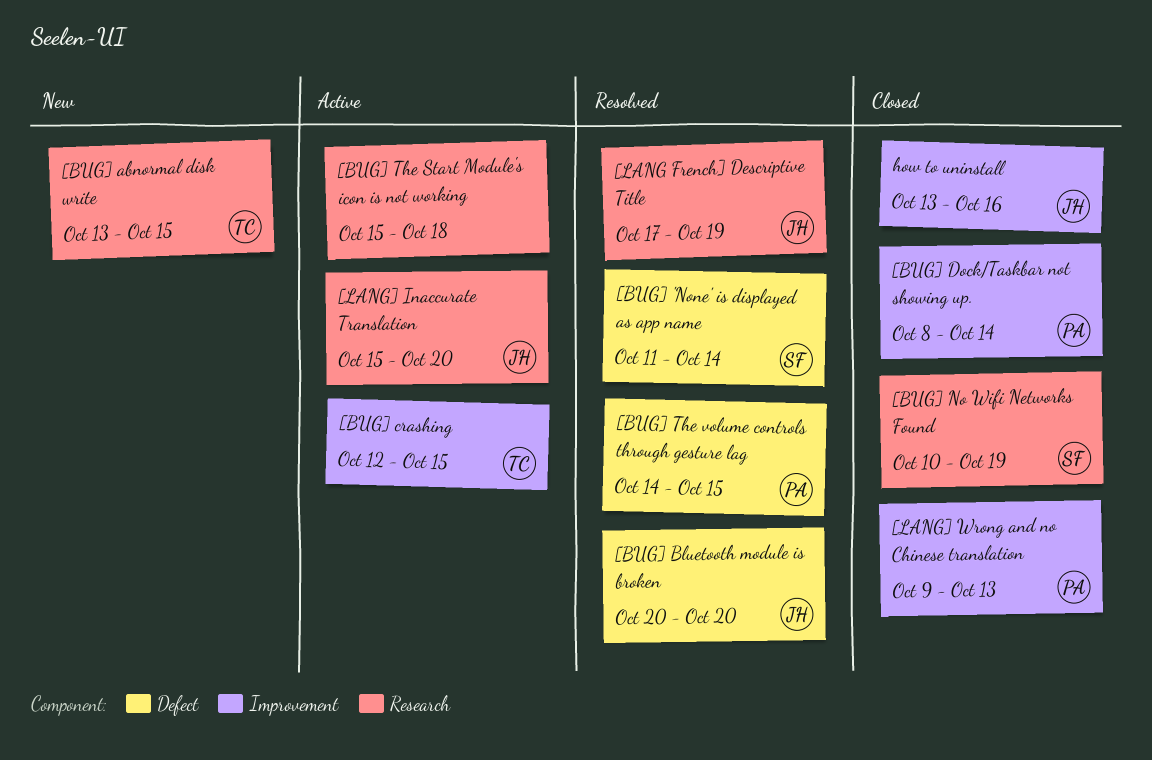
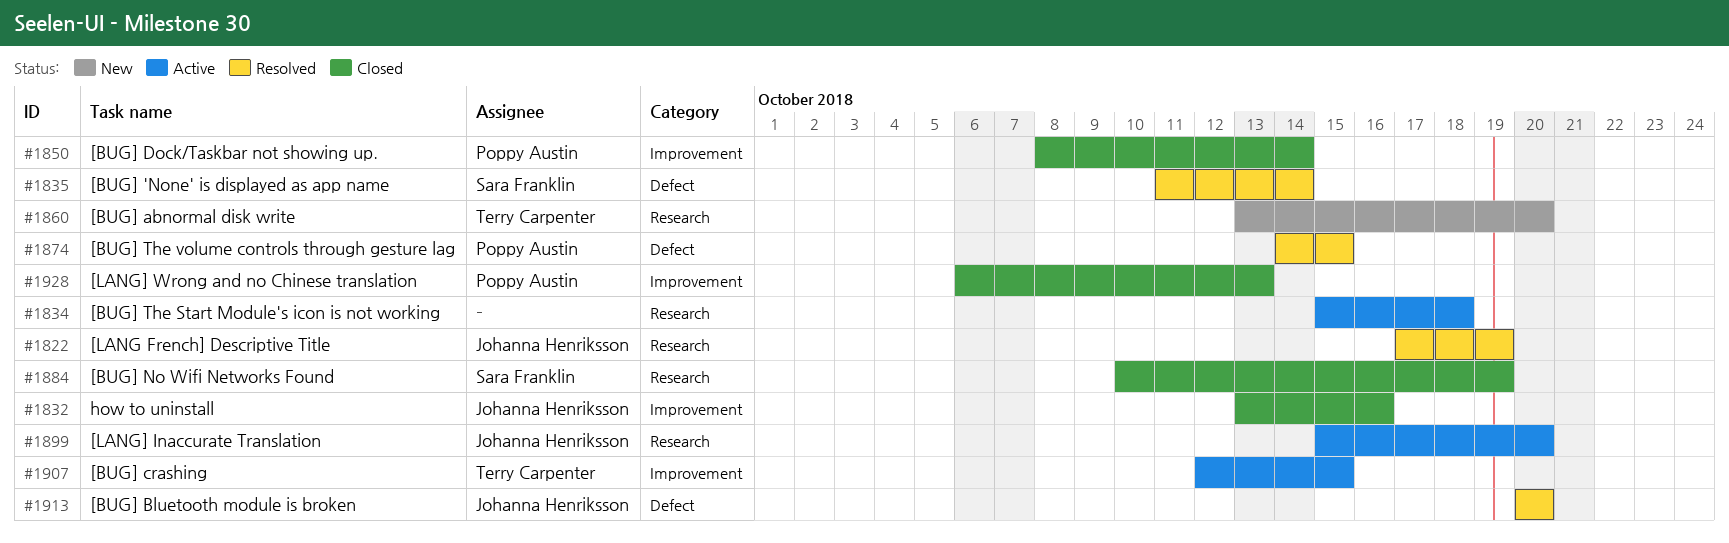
[BUG] abnormal disk write, due: Oct 15 -> Oct 20
[LANG] Wrong and no Chinese translation, start: Oct 9 -> Oct 6

